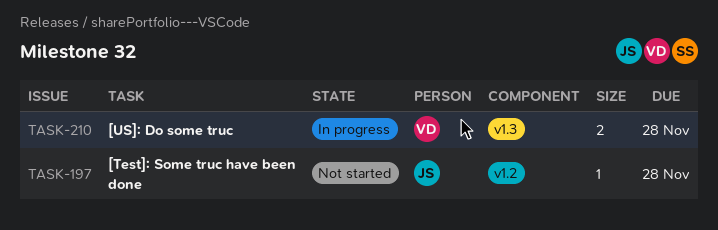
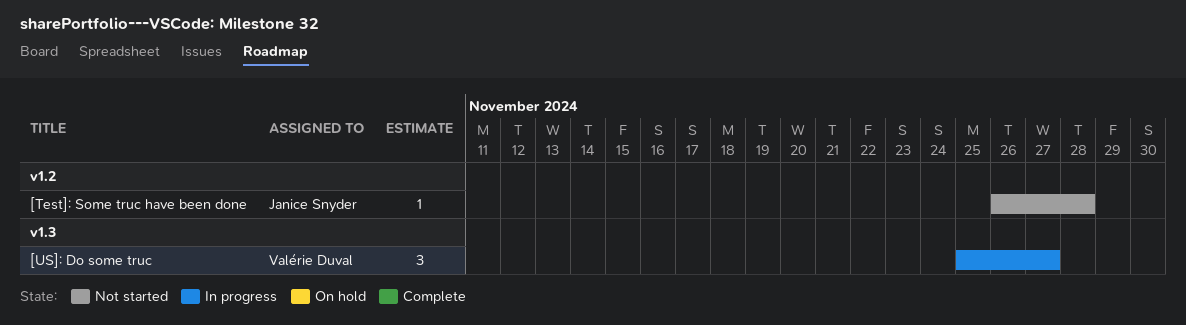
[US]: Do some truc, estimate: 2 -> 3
[US]: Do some truc, due: Nov 28 -> Nov 27

